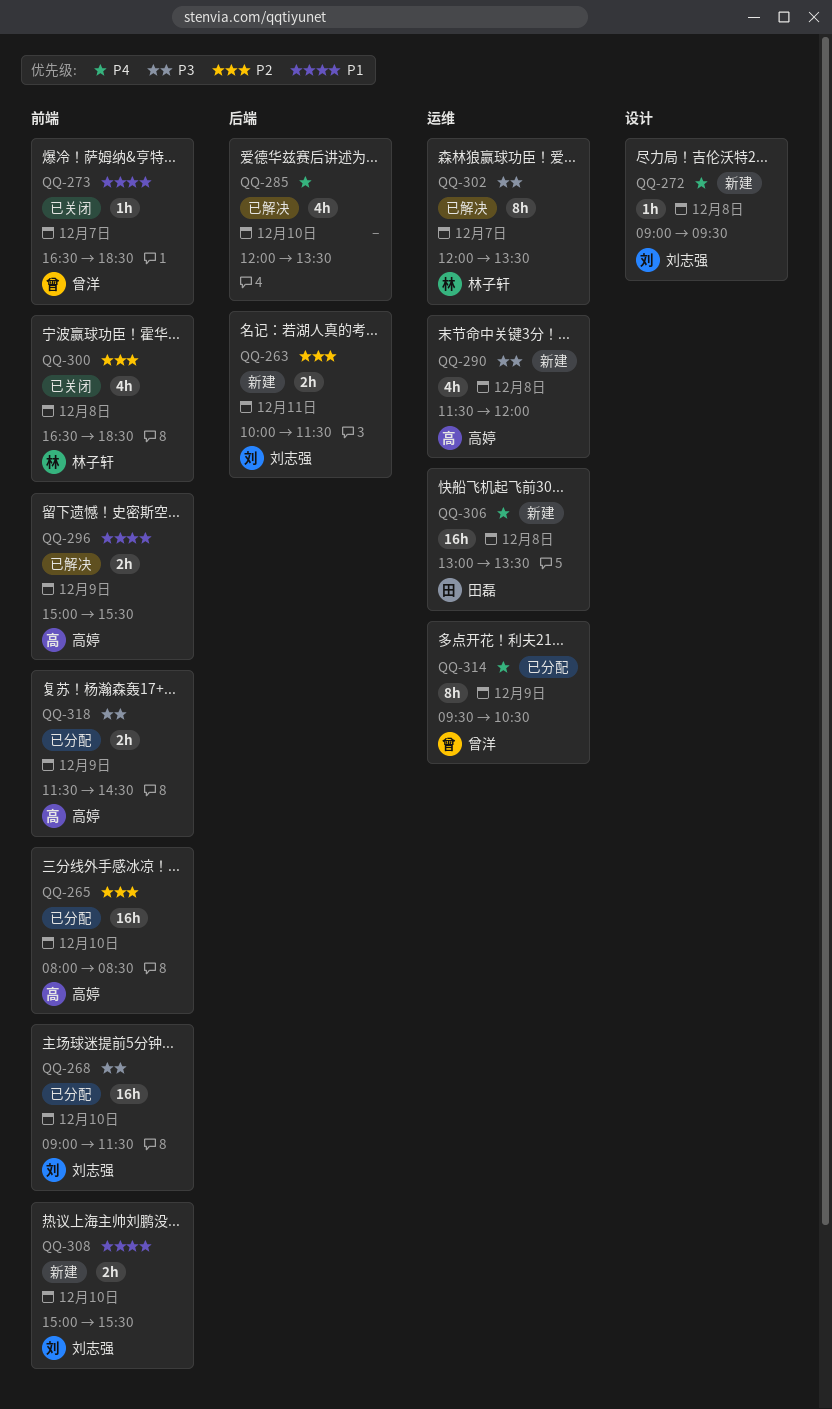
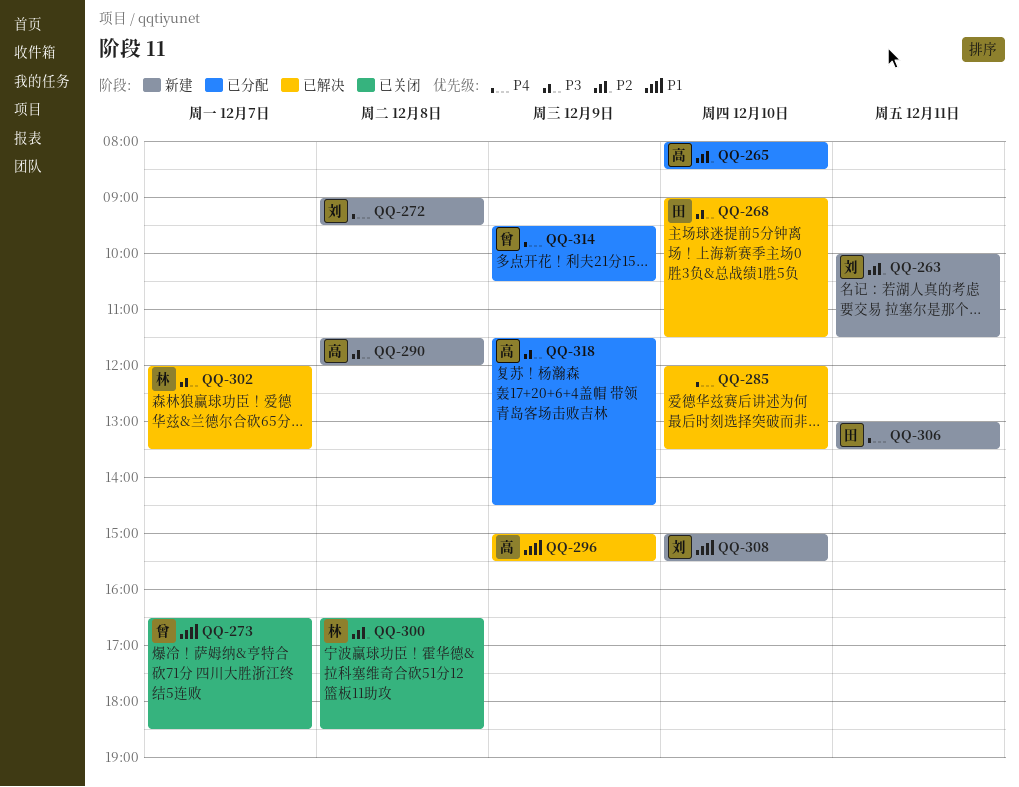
QQ-268, status: 已分配 -> 已解决
QQ-268, owner: 刘志强 -> 田磊
QQ-306, day: Dec 8 -> Dec 11

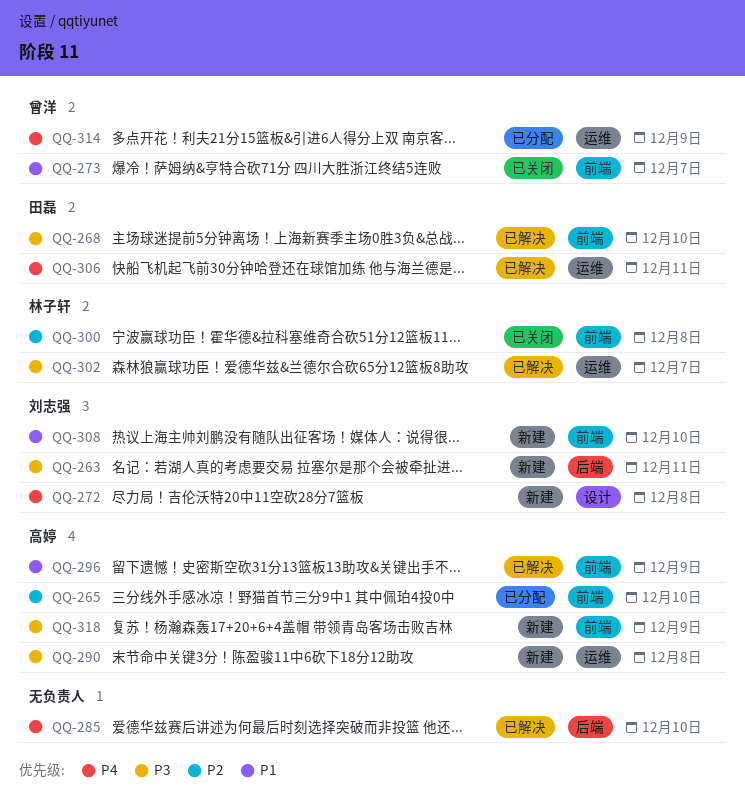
QQ-263, priority: P2 -> P3
QQ-306, status: 新建 -> 已解决
QQ-318, status: 已分配 -> 新建

